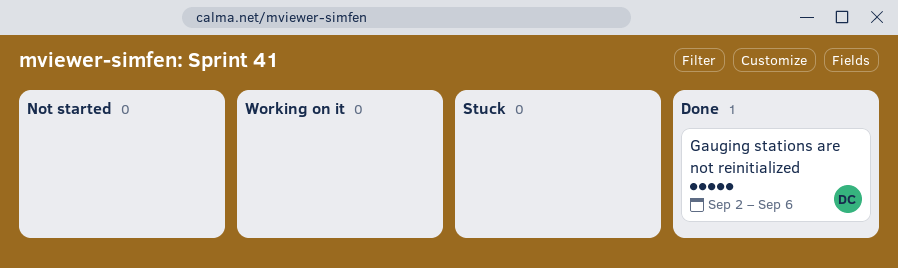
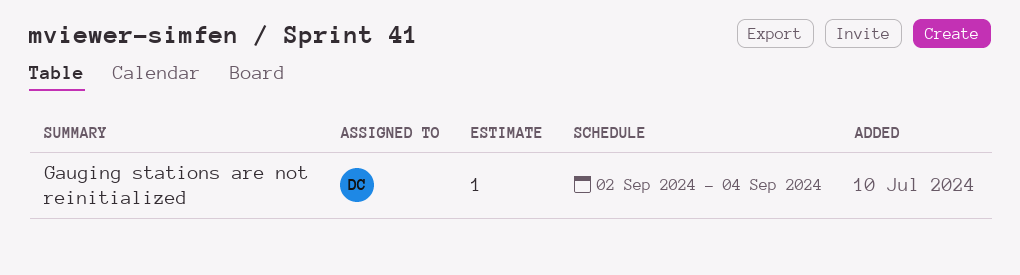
Gauging stations are not reinitialized, estimate: 5 -> 1
Gauging stations are not reinitialized, due: Sep 6 -> Sep 4

